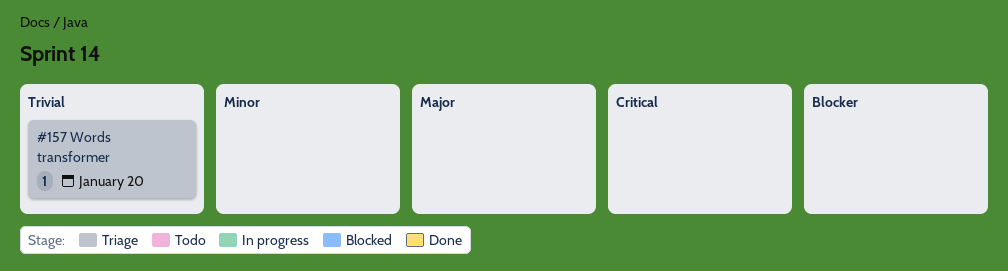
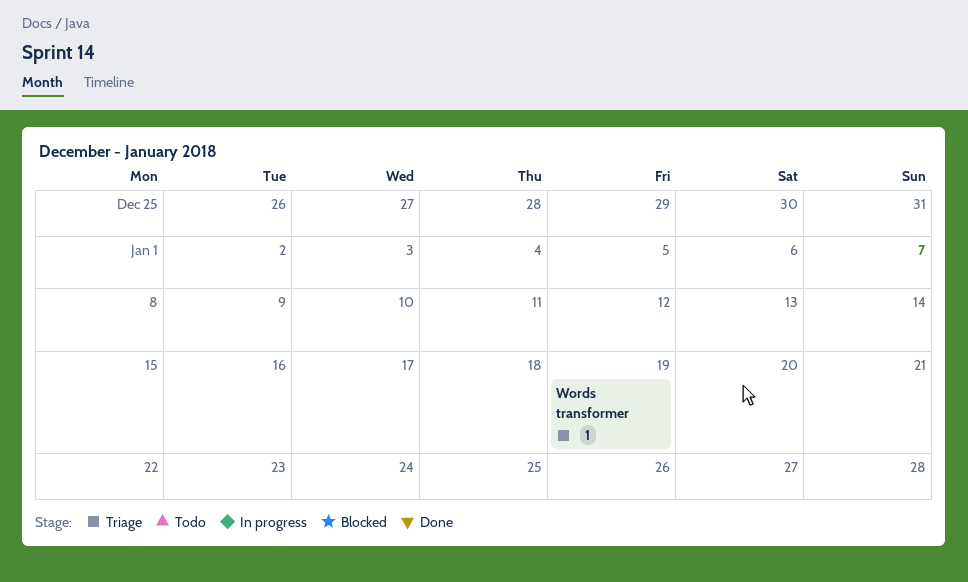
Words transformer, due: Jan 20 -> Jan 19

